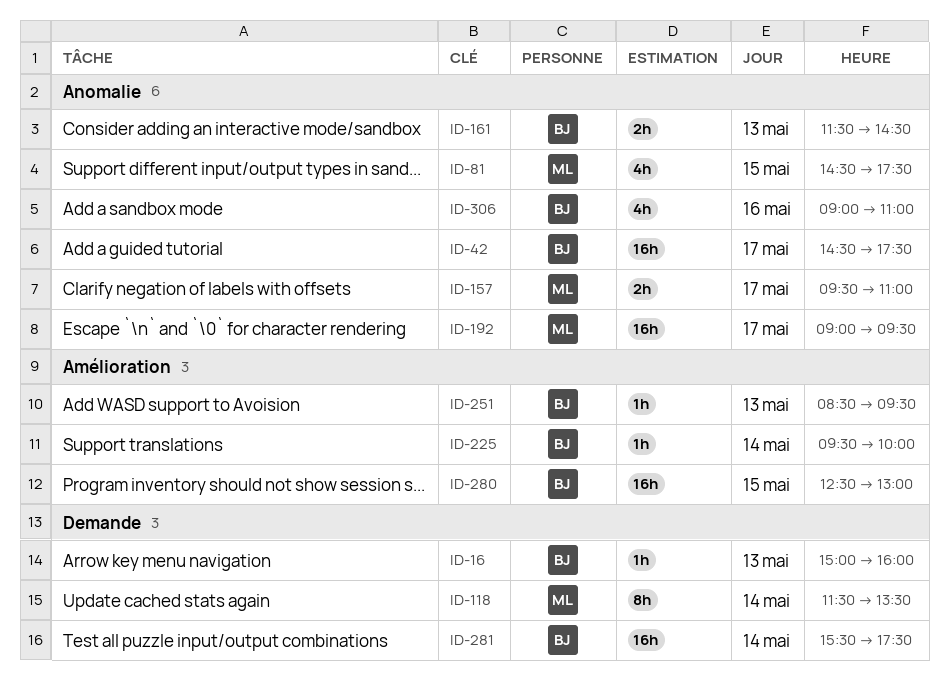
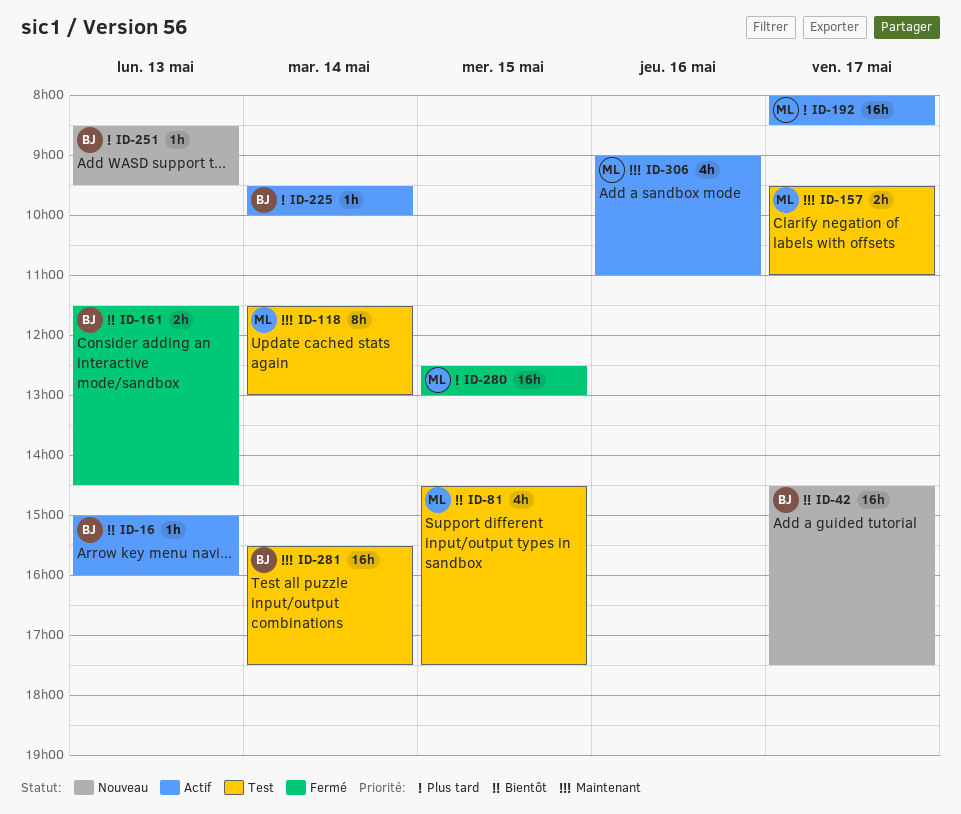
ID-118, ends: 13:30 -> 13:00
ID-192, begins: 09:00 -> 08:00
ID-192, ends: 09:30 -> 08:30
ID-280, owner: BJ -> ML
ID-306, owner: BJ -> ML

